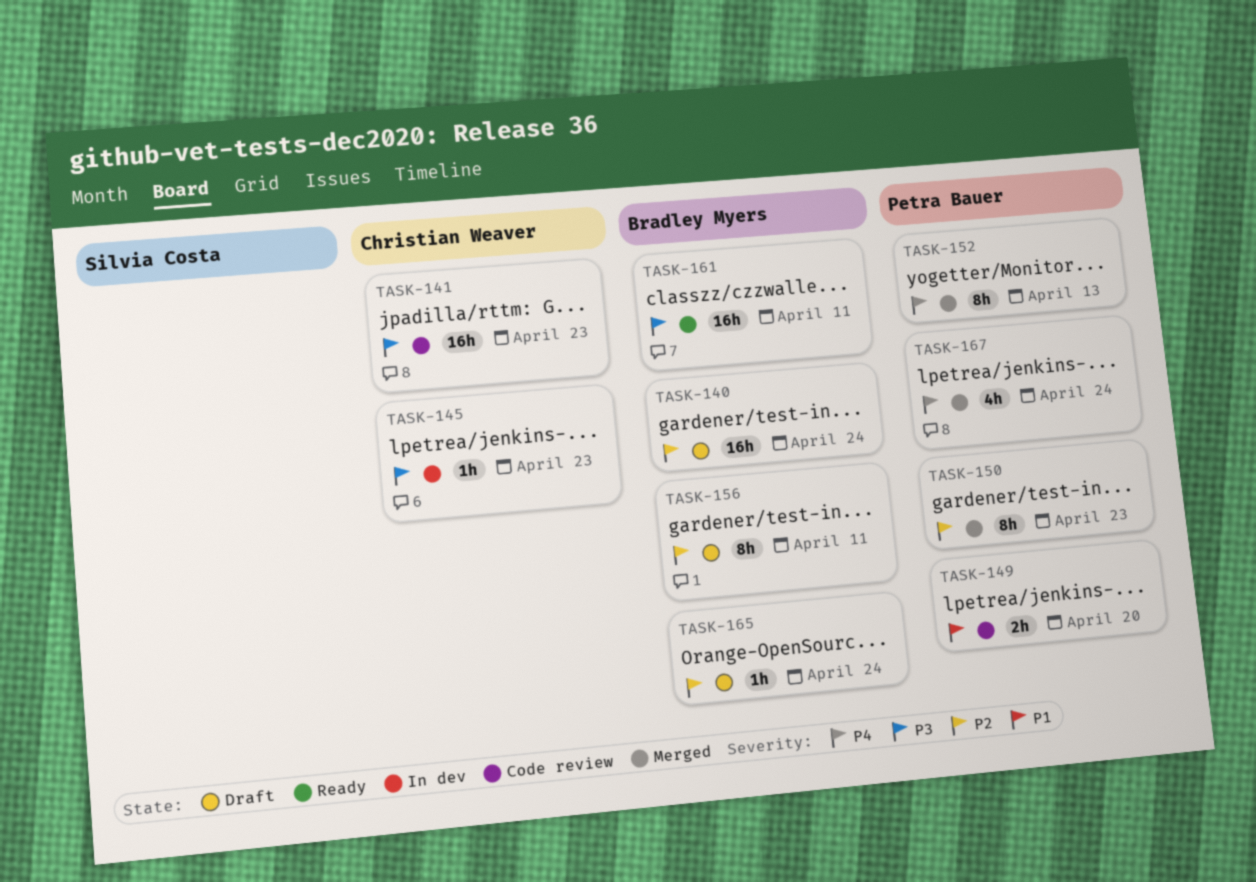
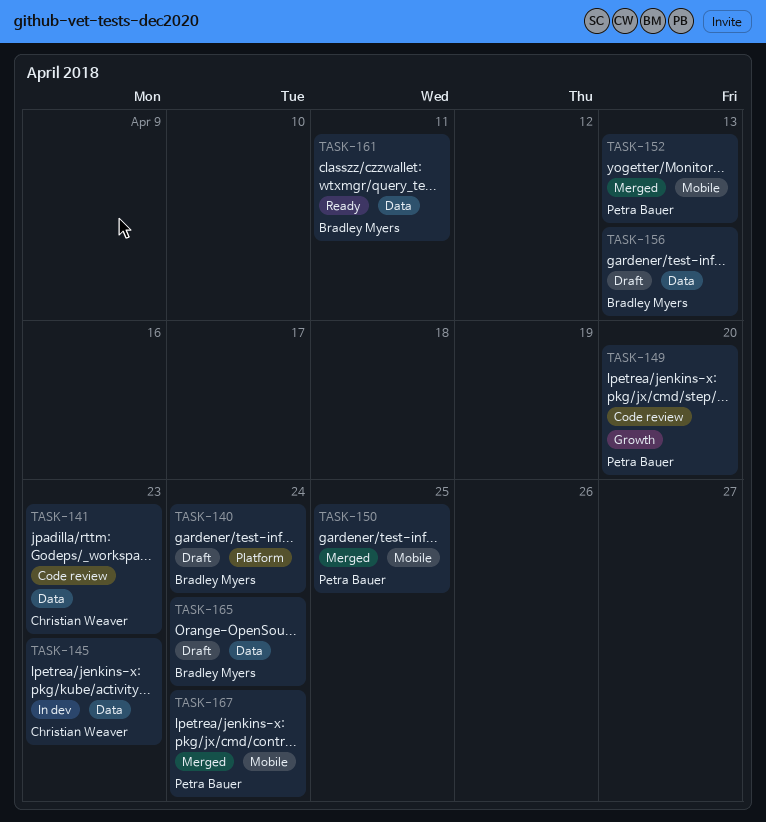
TASK-150, due: Apr 23 -> Apr 25
TASK-156, due: Apr 11 -> Apr 13

